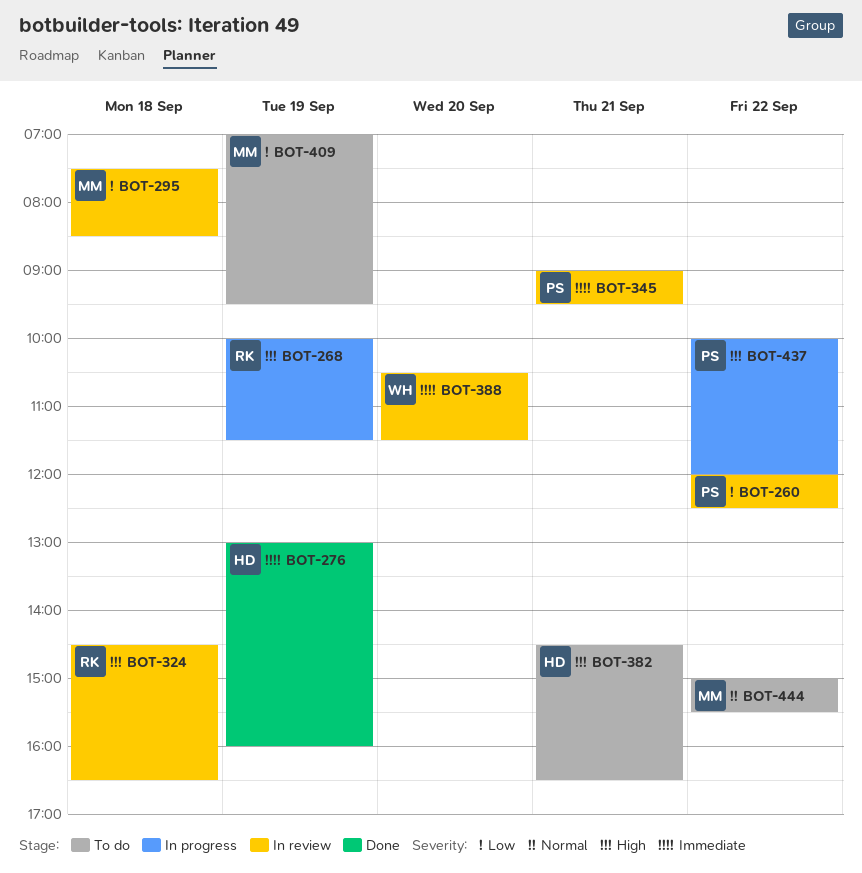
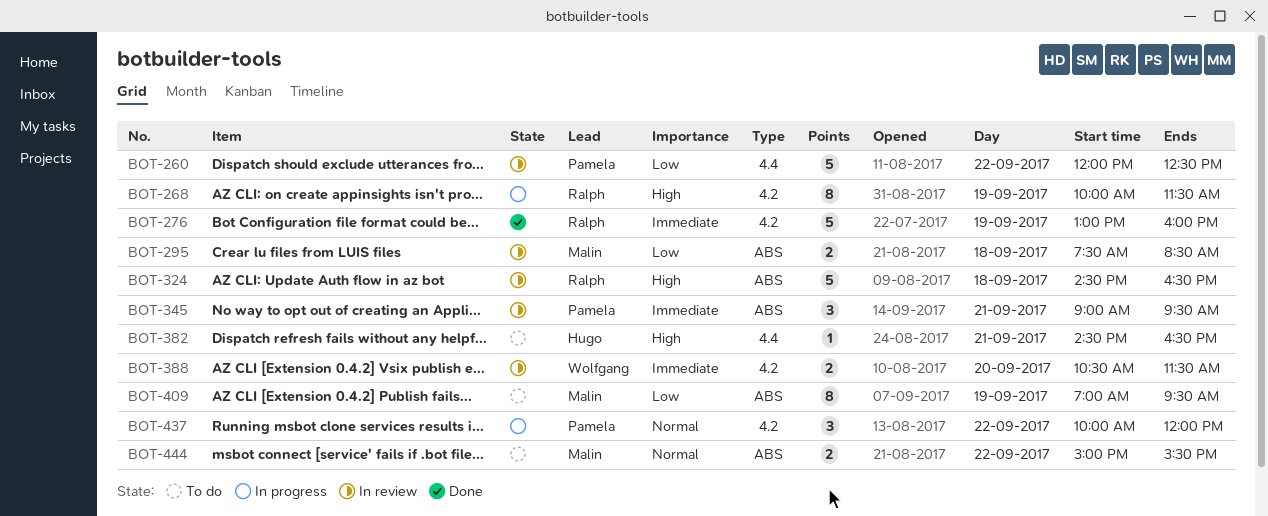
BOT-276, owner: Hugo -> Ralph
BOT-437, priority: High -> Normal

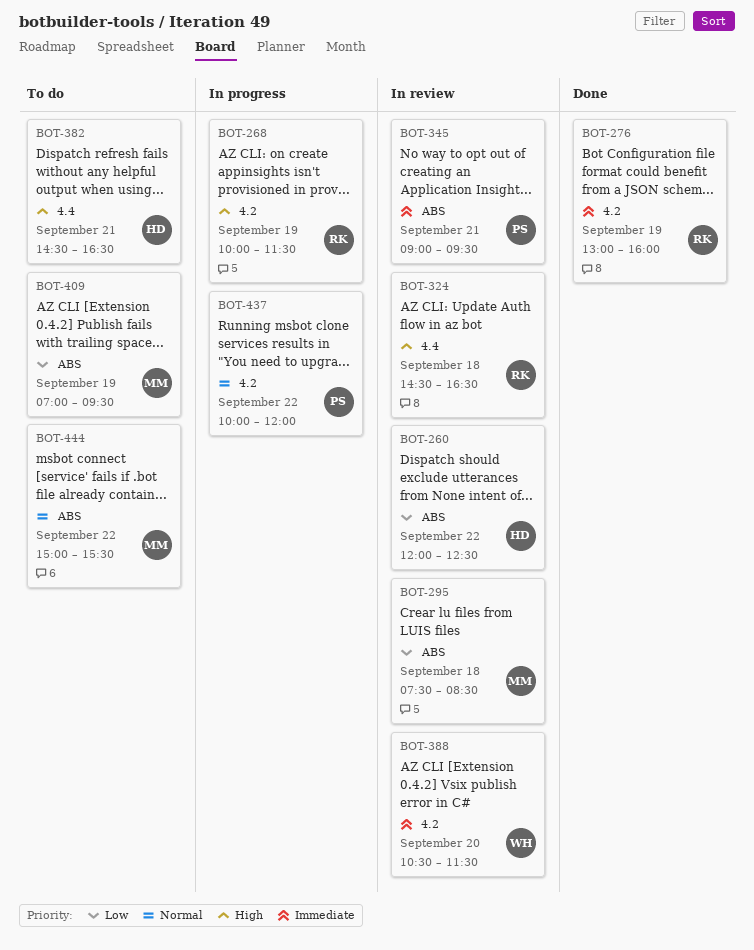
BOT-260, owner: Pamela -> Hugo
BOT-260, label: 4.4 -> ABS
BOT-324, label: ABS -> 4.4

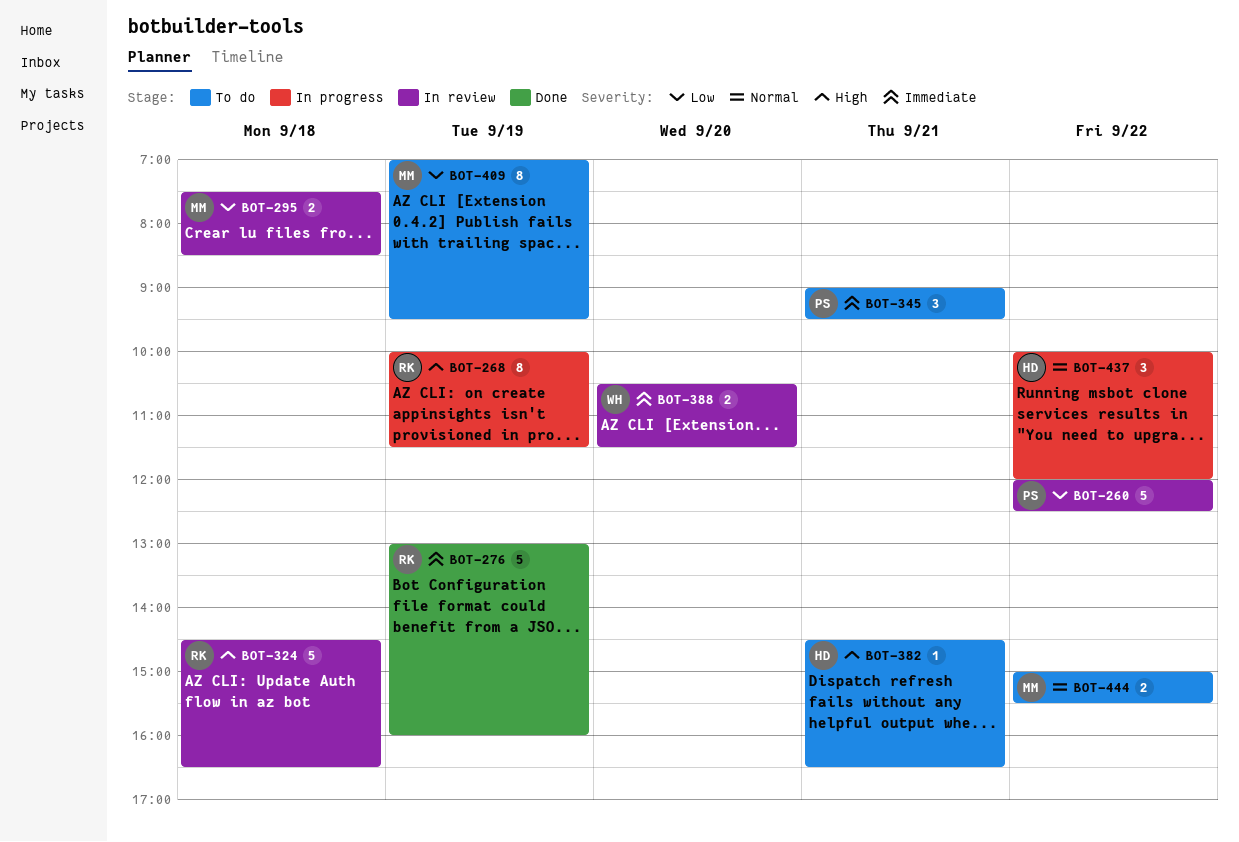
BOT-260, owner: HD -> PS
BOT-345, status: In review -> To do
BOT-437, owner: PS -> HD

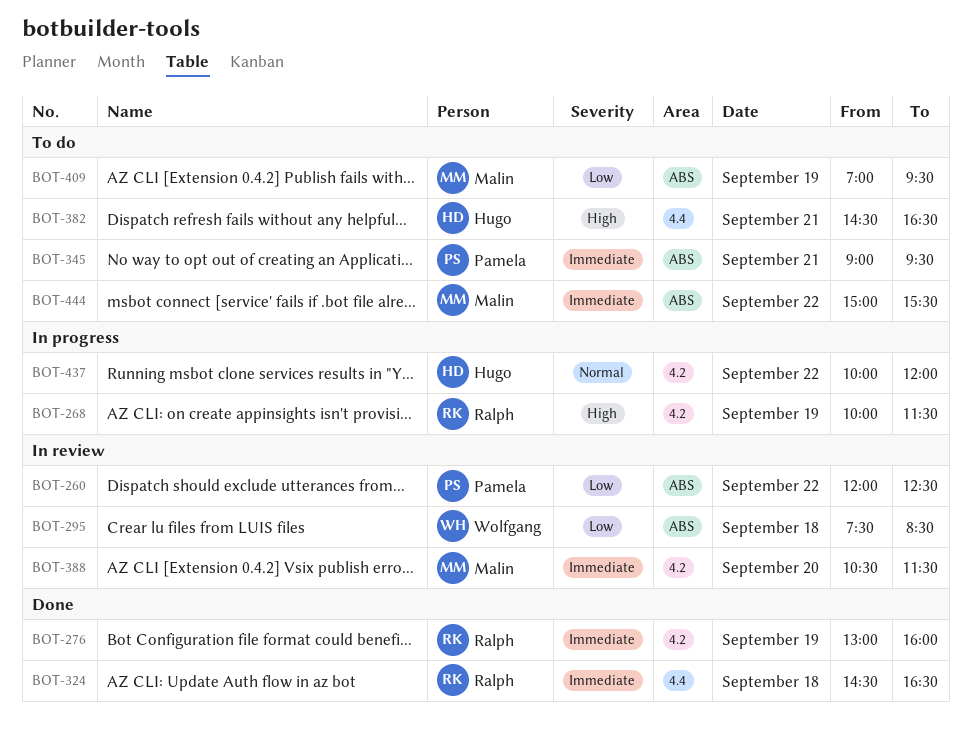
BOT-295, owner: Malin -> Wolfgang
BOT-324, status: In review -> Done
BOT-324, priority: High -> Immediate
BOT-388, owner: Wolfgang -> Malin
BOT-444, priority: Normal -> Immediate

